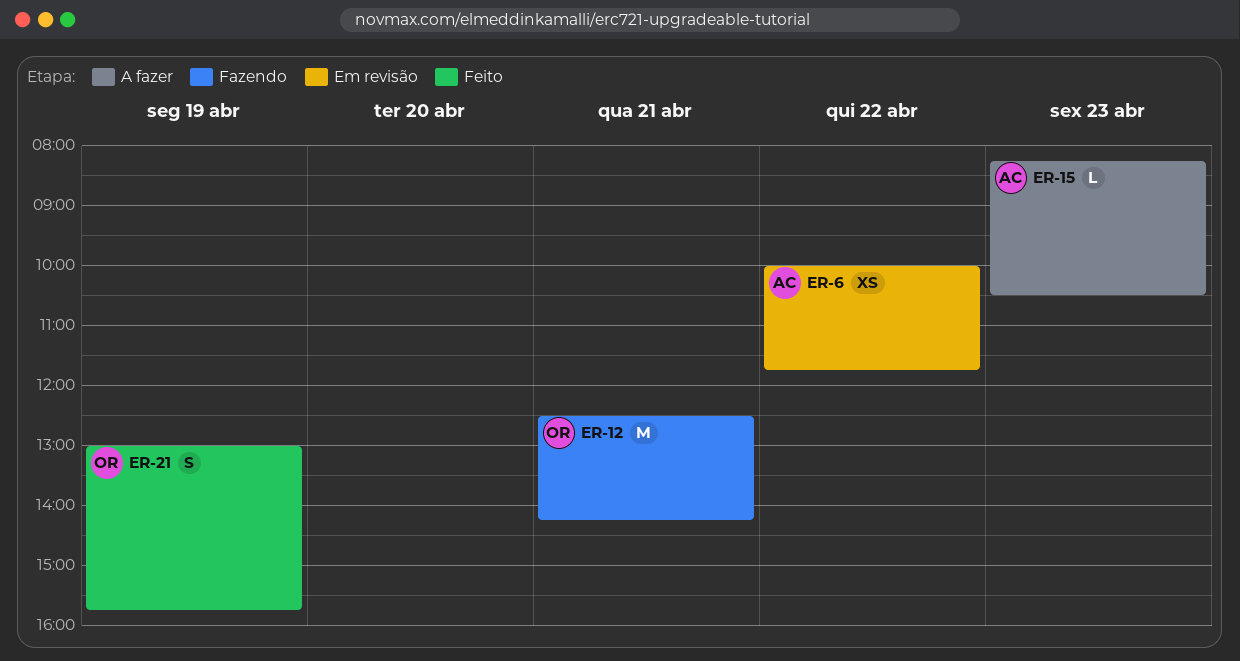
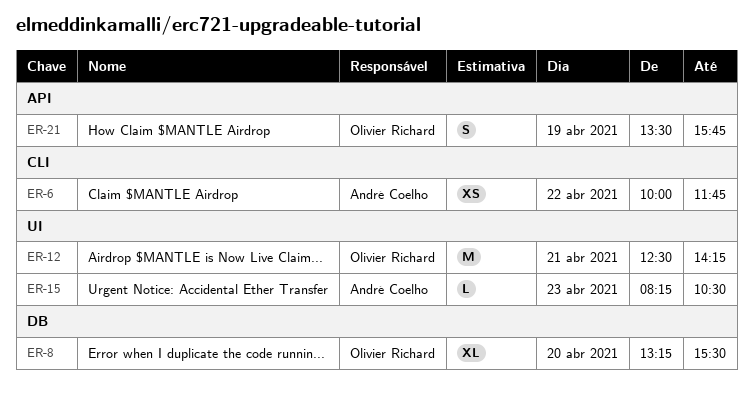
ER-8: none -> present
ER-21, begins: 13:00 -> 13:30

